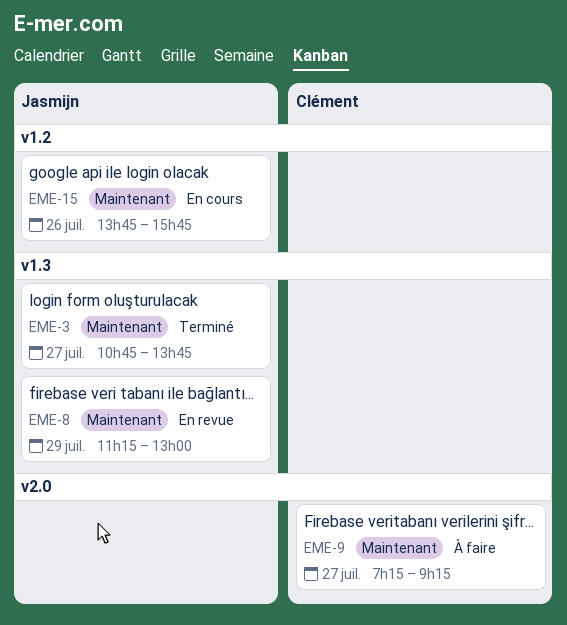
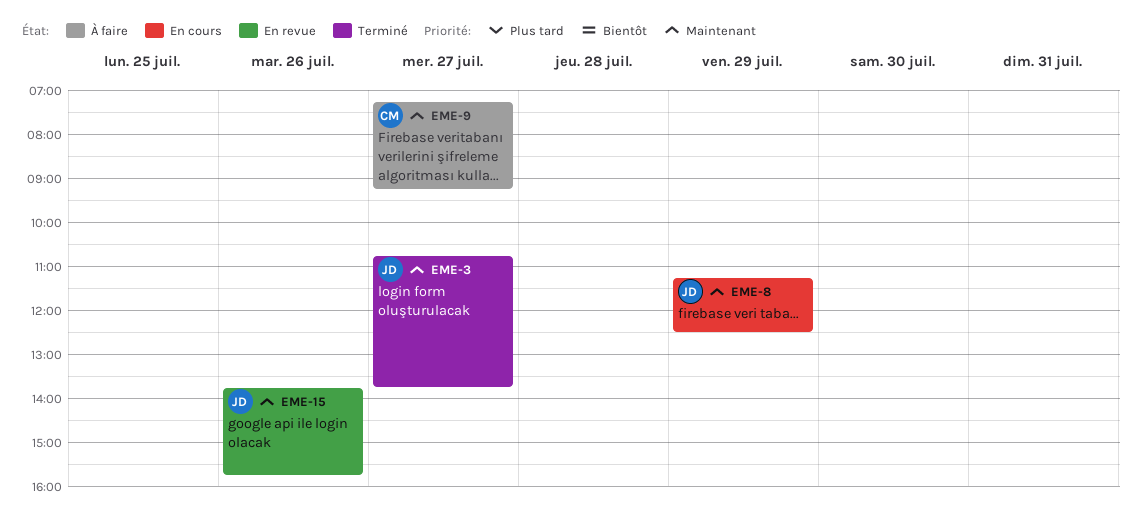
EME-8, status: En revue -> En cours
EME-8, ends: 13:00 -> 12:30
EME-15, status: En cours -> En revue

